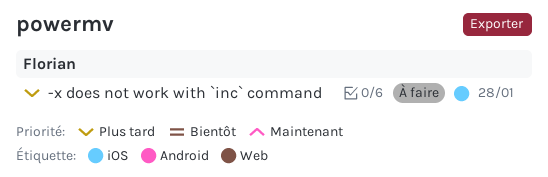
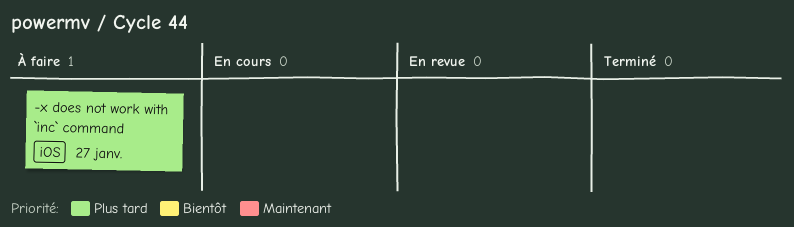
-x does not work with `inc` command, due: Jan 28 -> Jan 27

